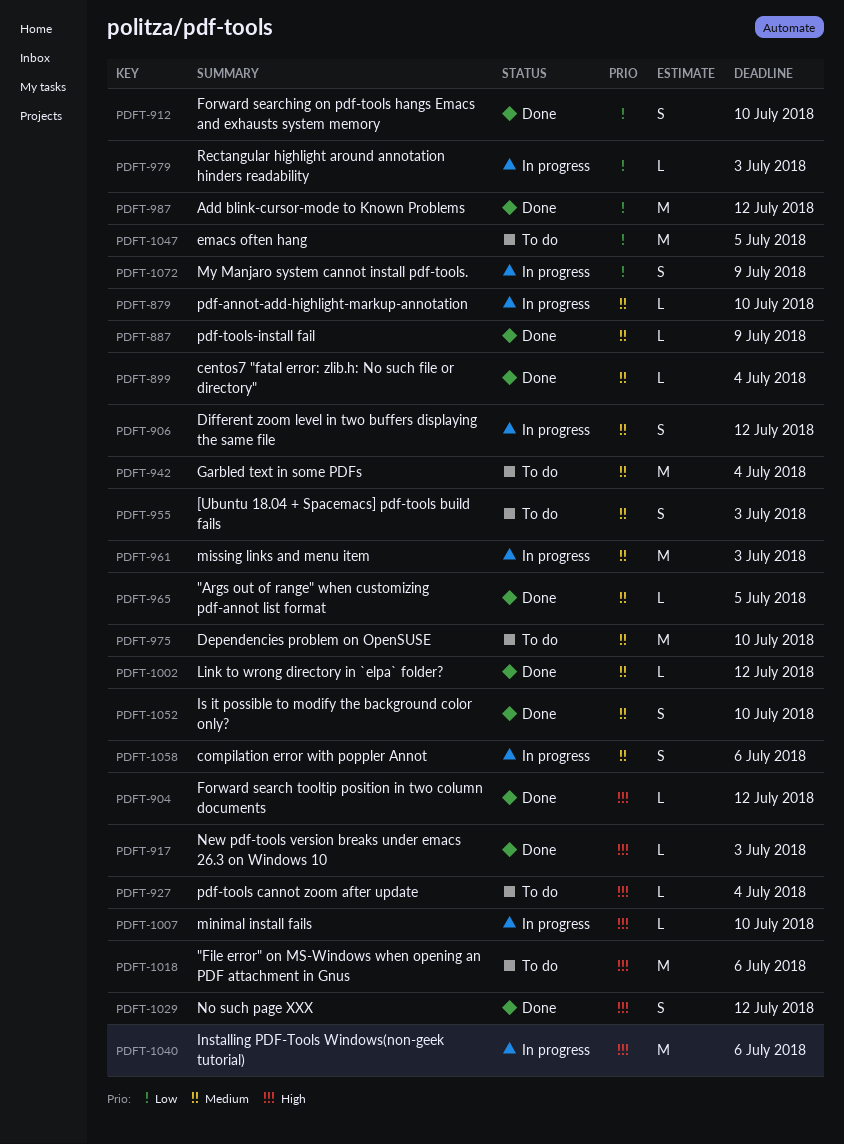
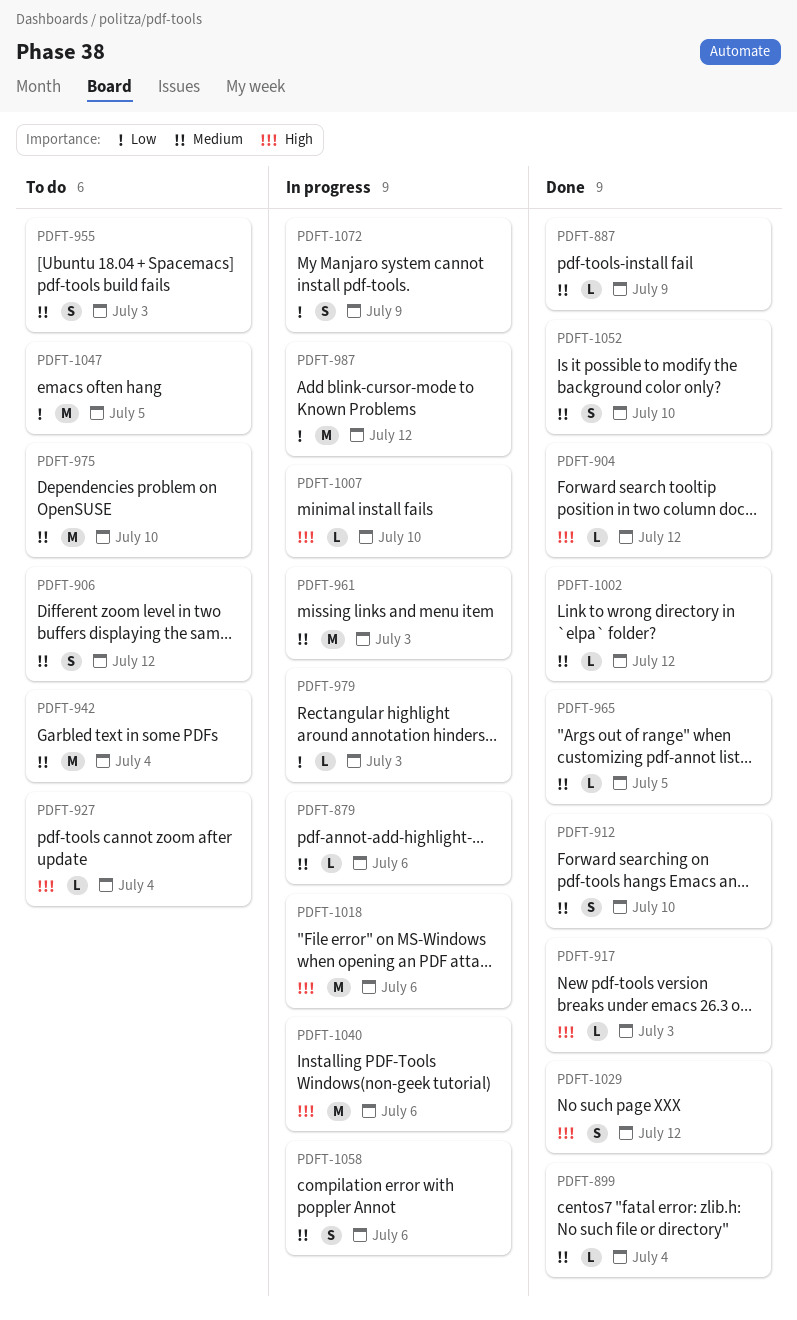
PDFT-879, due: Jul 10 -> Jul 6
PDFT-906, status: In progress -> To do
PDFT-912, priority: Low -> Medium
PDFT-987, status: Done -> In progress
PDFT-1018, status: To do -> In progress

